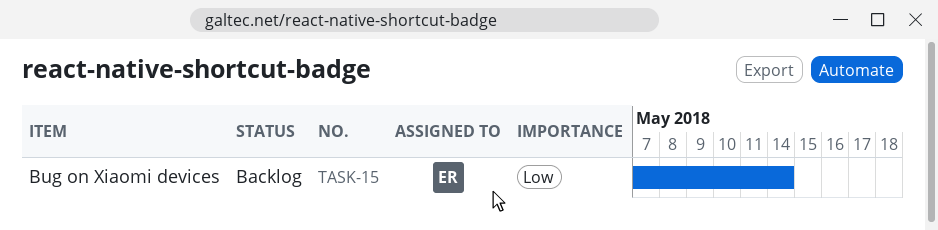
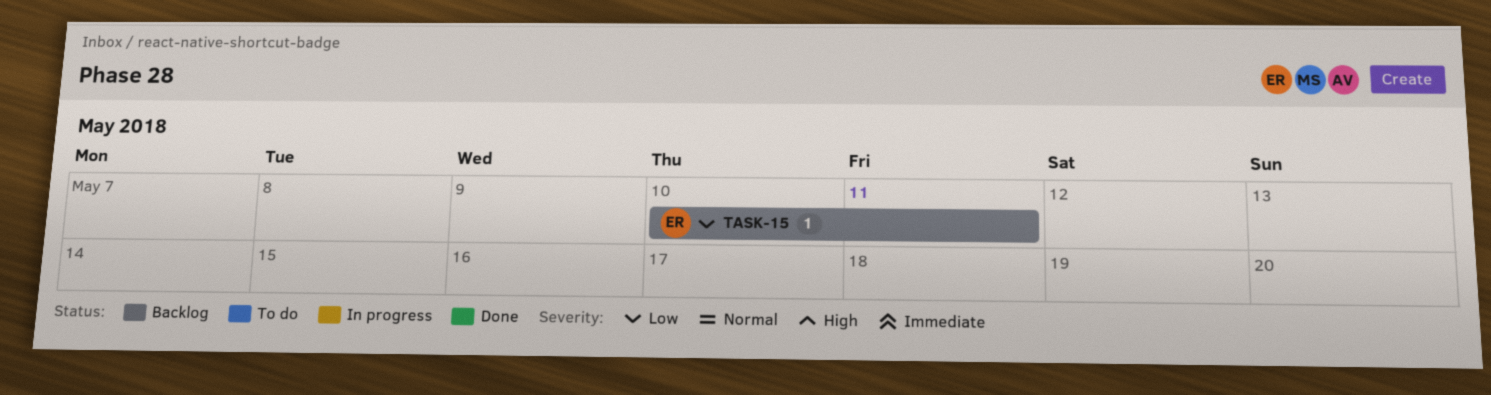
TASK-15, start: May 7 -> May 10
TASK-15, due: May 14 -> May 11

